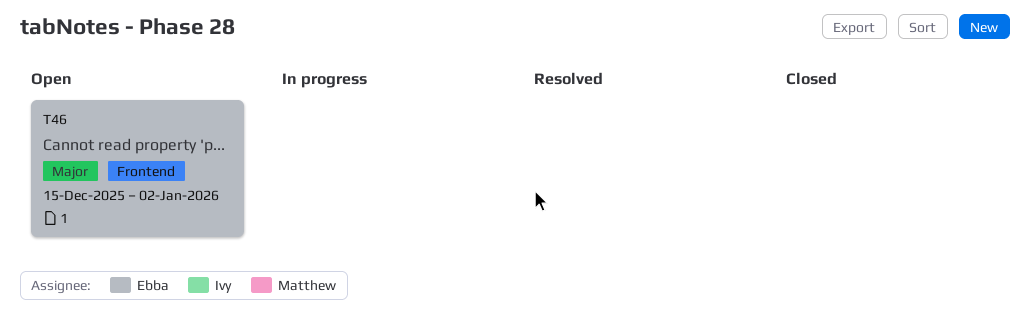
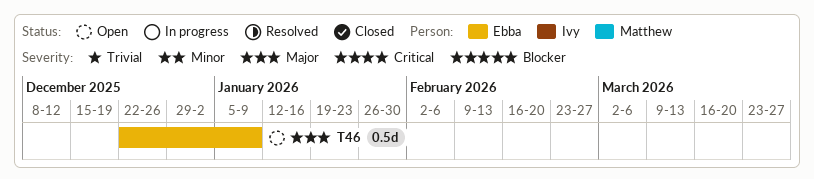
T46, start: Dec 15 -> Dec 22
T46, due: Jan 2 -> Jan 9

